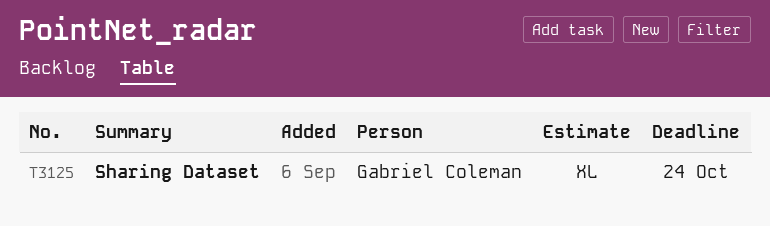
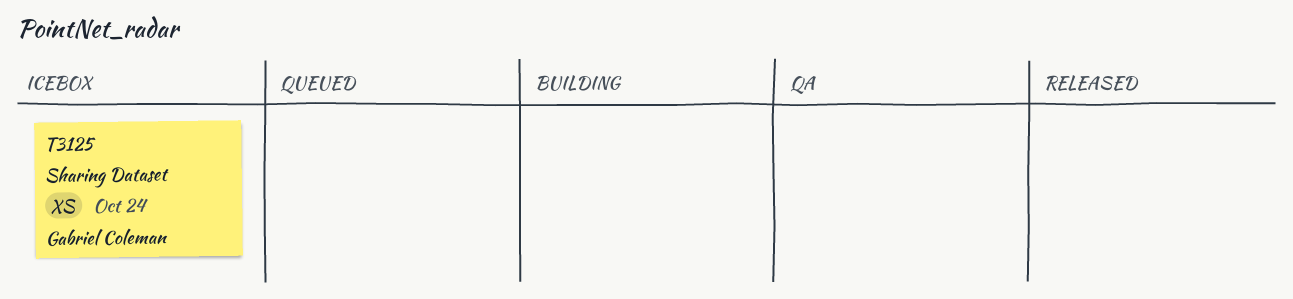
T3125, estimate: XL -> XS

